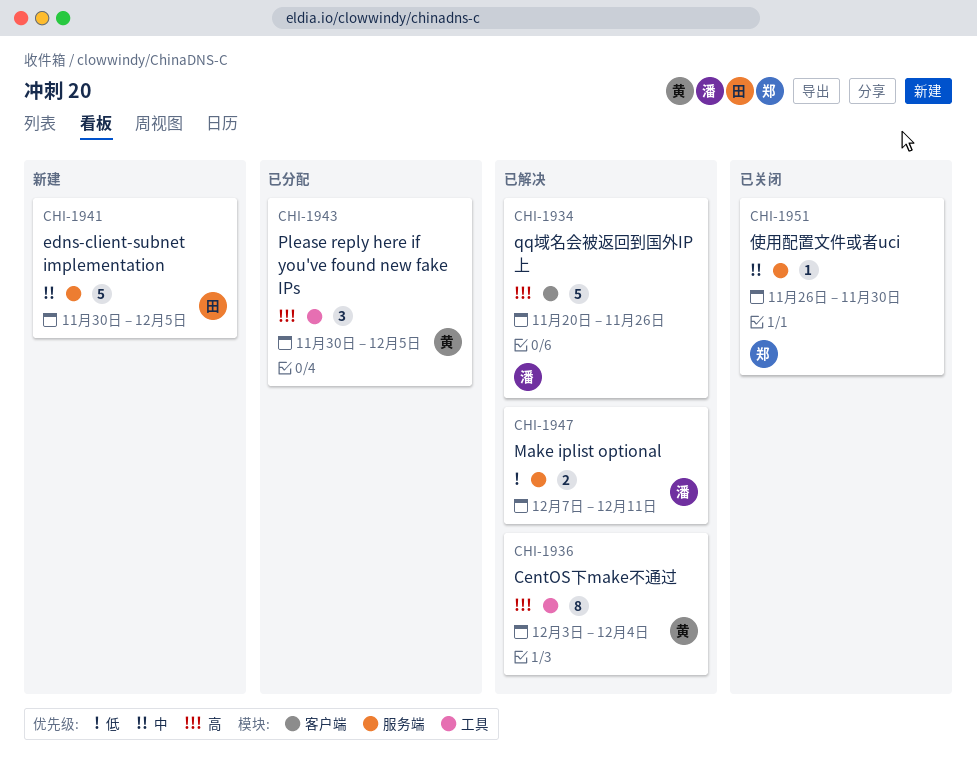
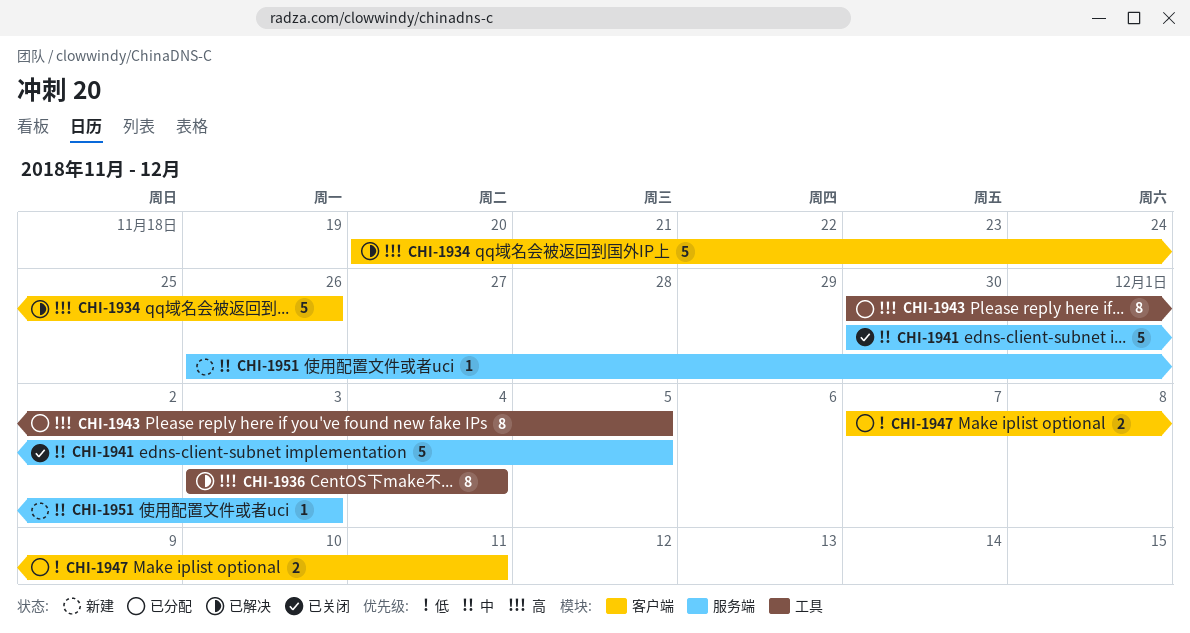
CHI-1941, status: 新建 -> 已关闭
CHI-1943, estimate: 3 -> 8
CHI-1947, status: 已解决 -> 已分配
CHI-1947, label: 服务端 -> 客户端
CHI-1951, status: 已关闭 -> 新建
CHI-1951, due: Nov 30 -> Dec 3

